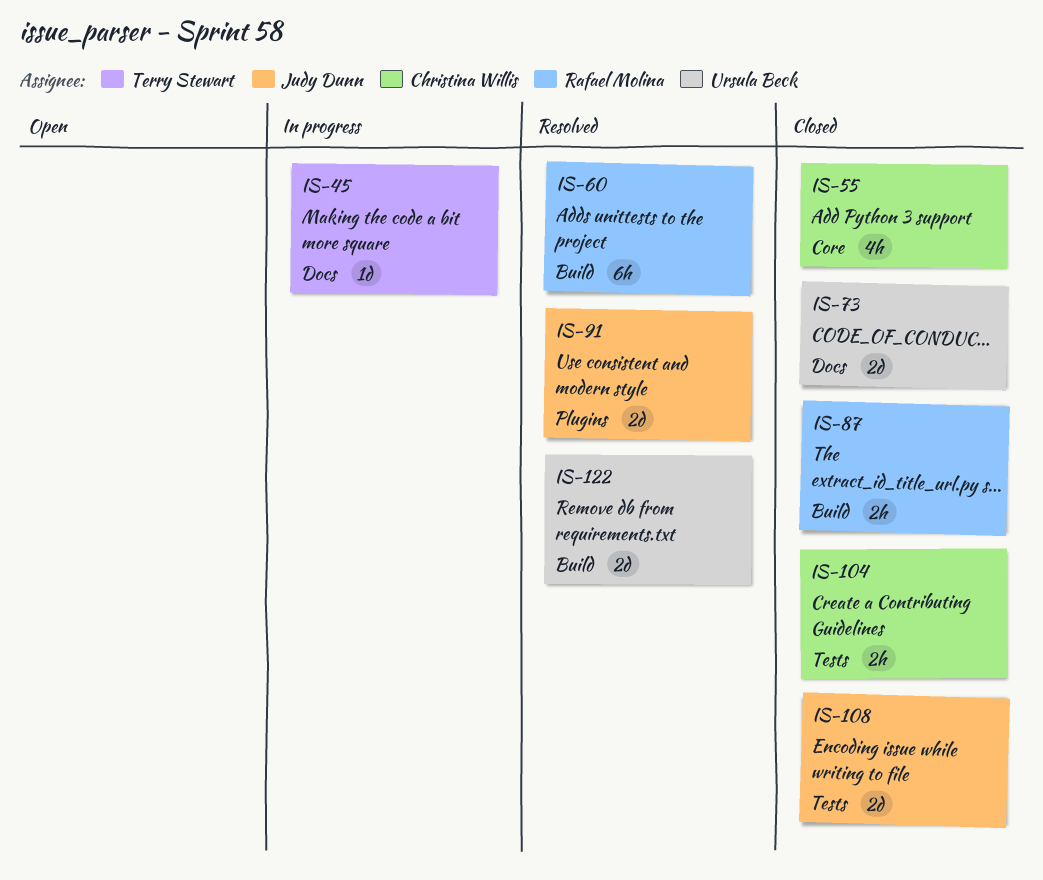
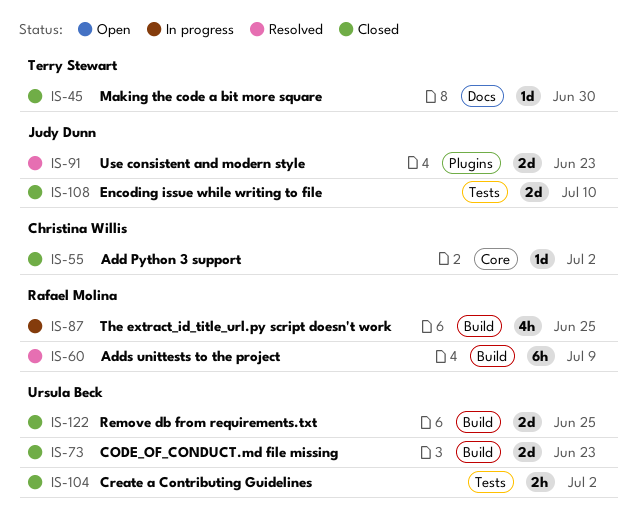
IS-45, status: In progress -> Closed
IS-55, estimate: 4h -> 1d
IS-73, label: Docs -> Build
IS-87, status: Closed -> In progress
IS-87, estimate: 2h -> 4h
IS-104, owner: Christina Willis -> Ursula Beck
IS-122, status: Resolved -> Closed

